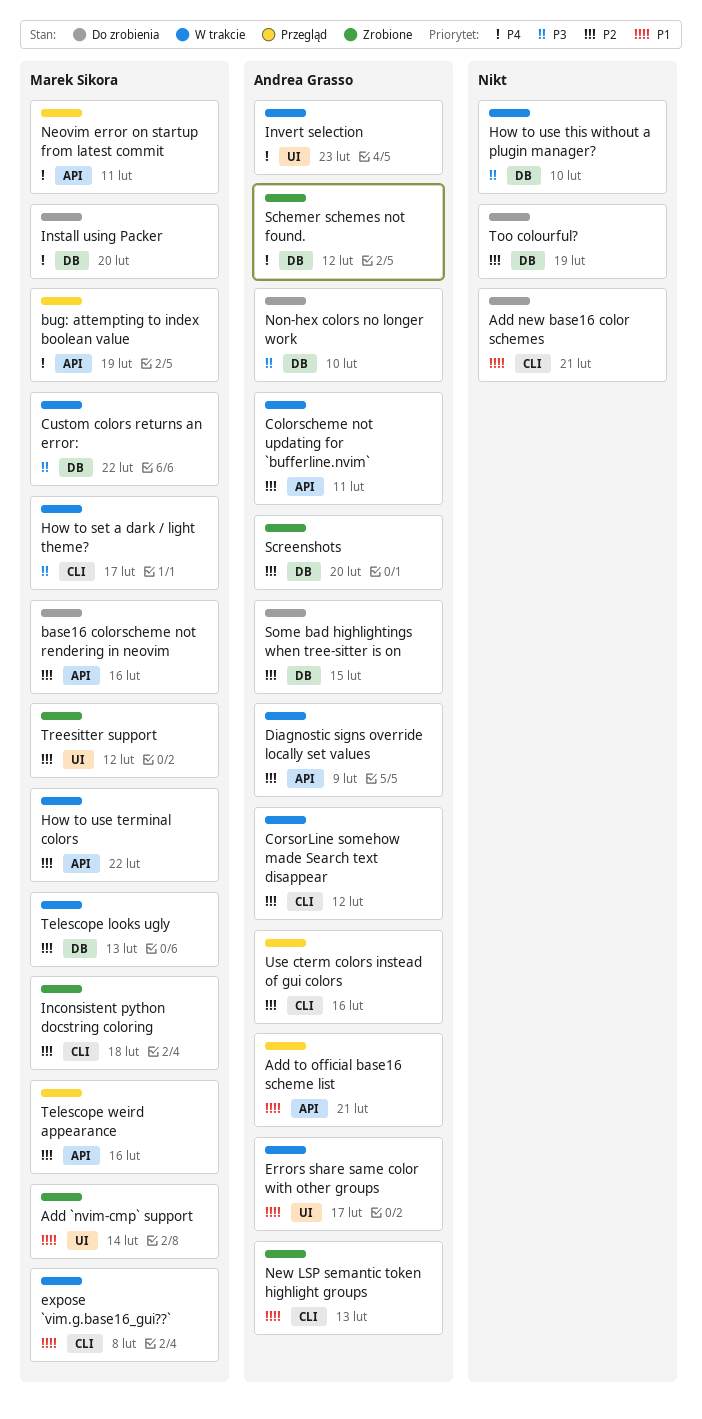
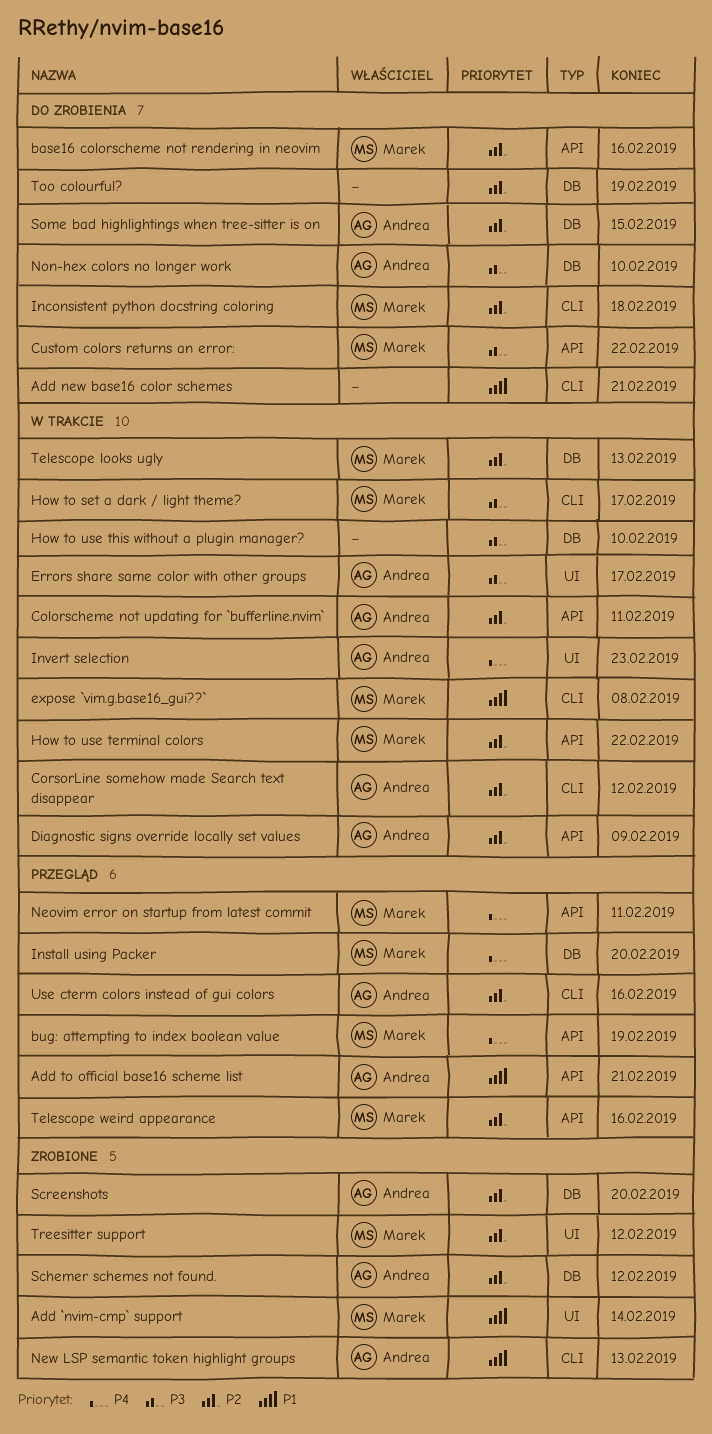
Custom colors returns an error:, status: W trakcie -> Do zrobienia
Custom colors returns an error:, label: DB -> API
Errors share same color with other groups, priority: P1 -> P3
Inconsistent python docstring coloring, status: Zrobione -> Do zrobienia
Install using Packer, status: Do zrobienia -> Przegląd
Schemer schemes not found., priority: P4 -> P2

